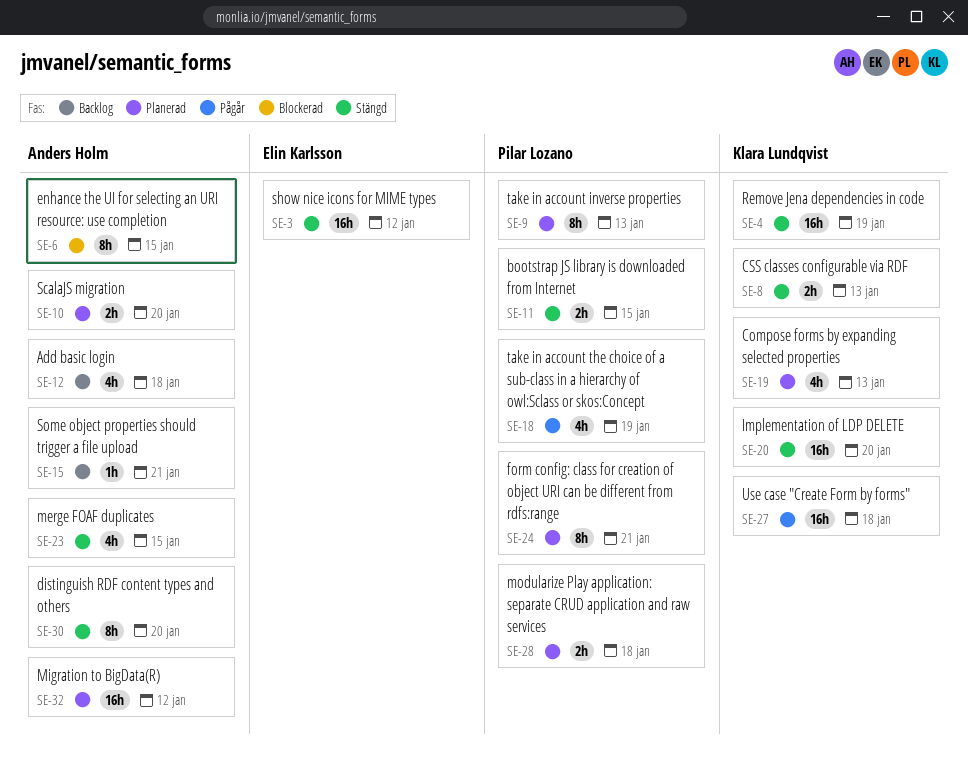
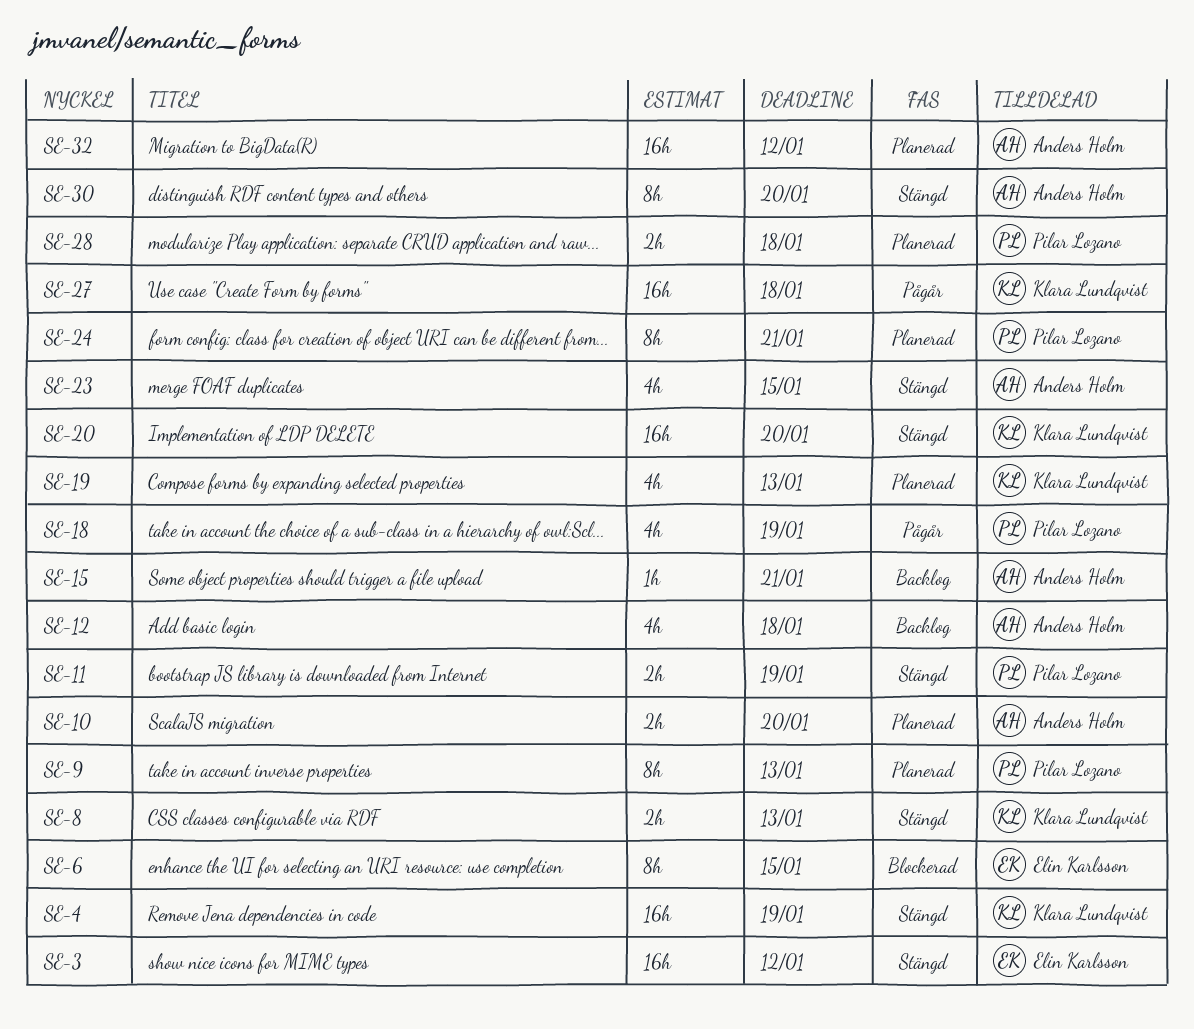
SE-6, owner: Anders Holm -> Elin Karlsson
SE-11, due: Jan 15 -> Jan 19

